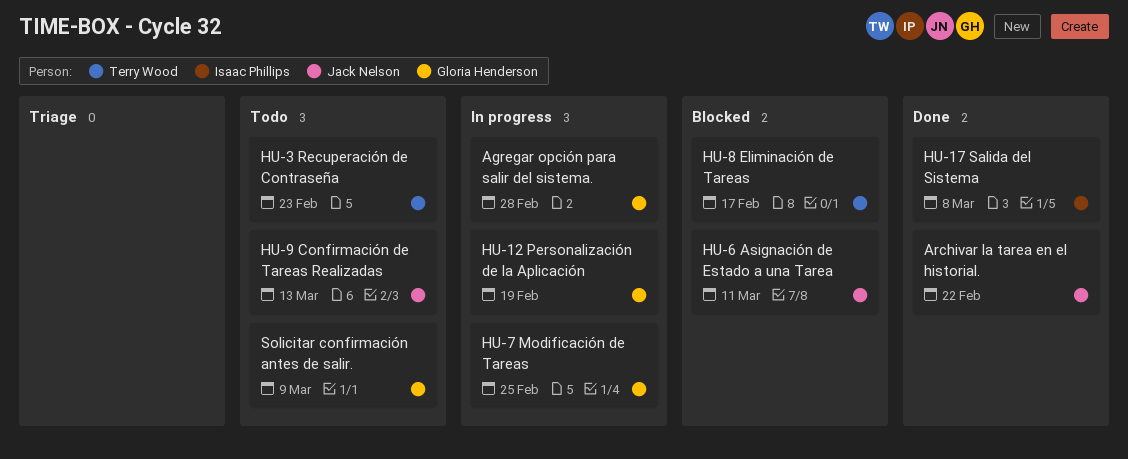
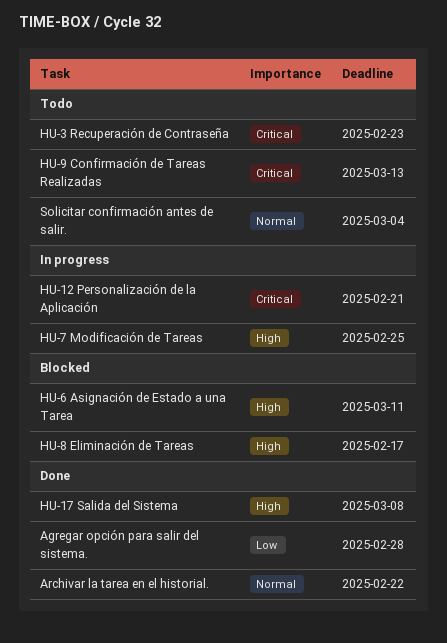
Agregar opción para salir del sistema., status: In progress -> Done
HU-12 Personalización de la Aplicación, due: Feb 19 -> Feb 21
Solicitar confirmación antes de salir., due: Mar 9 -> Mar 4

